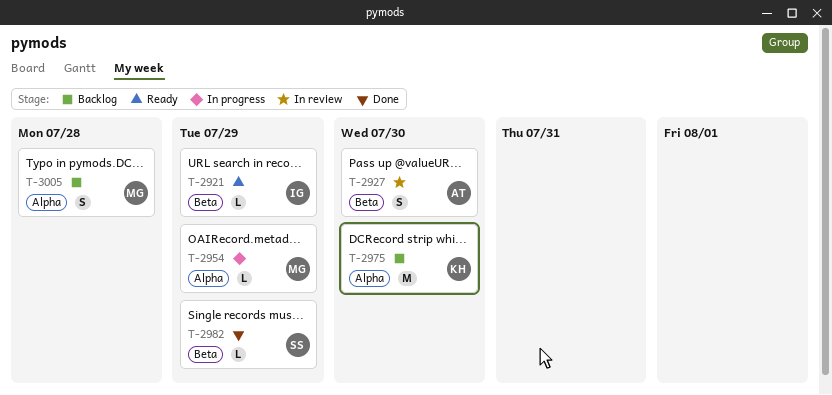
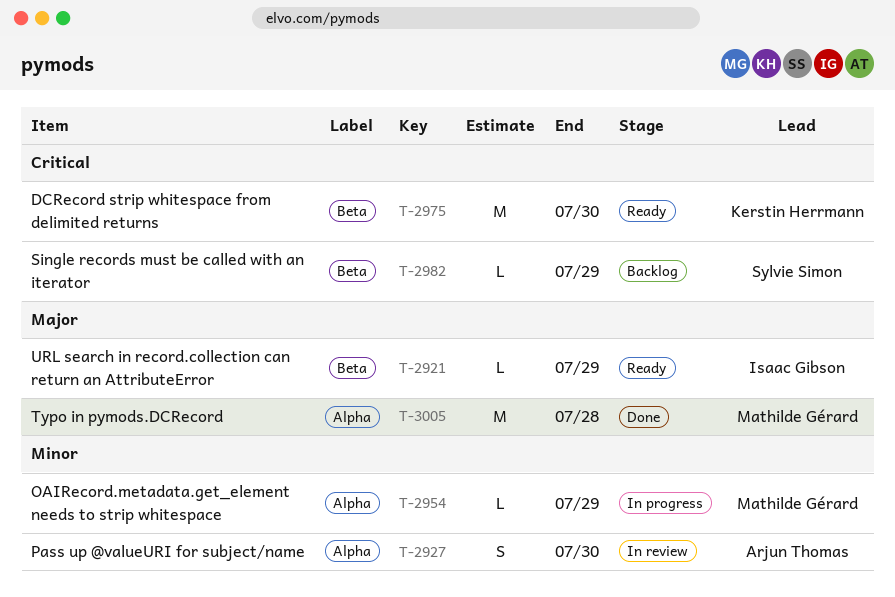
T-2927, label: Beta -> Alpha
T-2975, status: Backlog -> Ready
T-2975, label: Alpha -> Beta
T-2982, status: Done -> Backlog
T-3005, status: Backlog -> Done
T-3005, estimate: S -> M

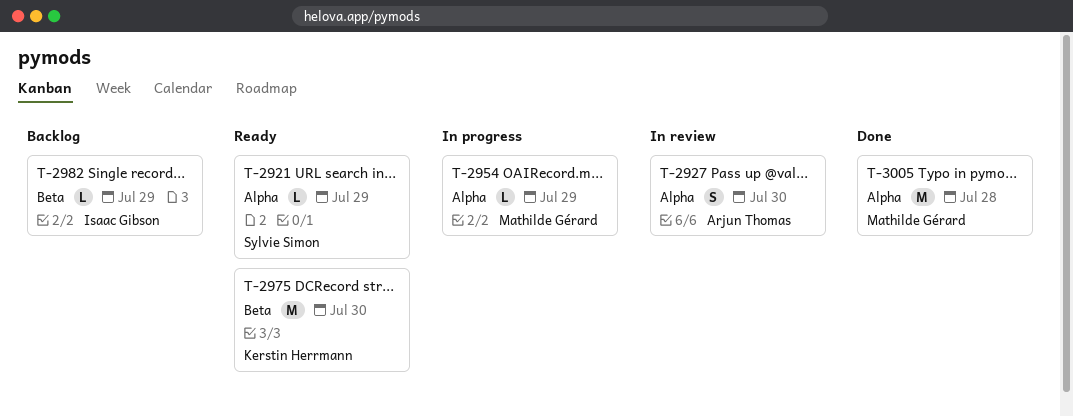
T-2921, owner: Isaac Gibson -> Sylvie Simon
T-2921, label: Beta -> Alpha
T-2982, owner: Sylvie Simon -> Isaac Gibson

